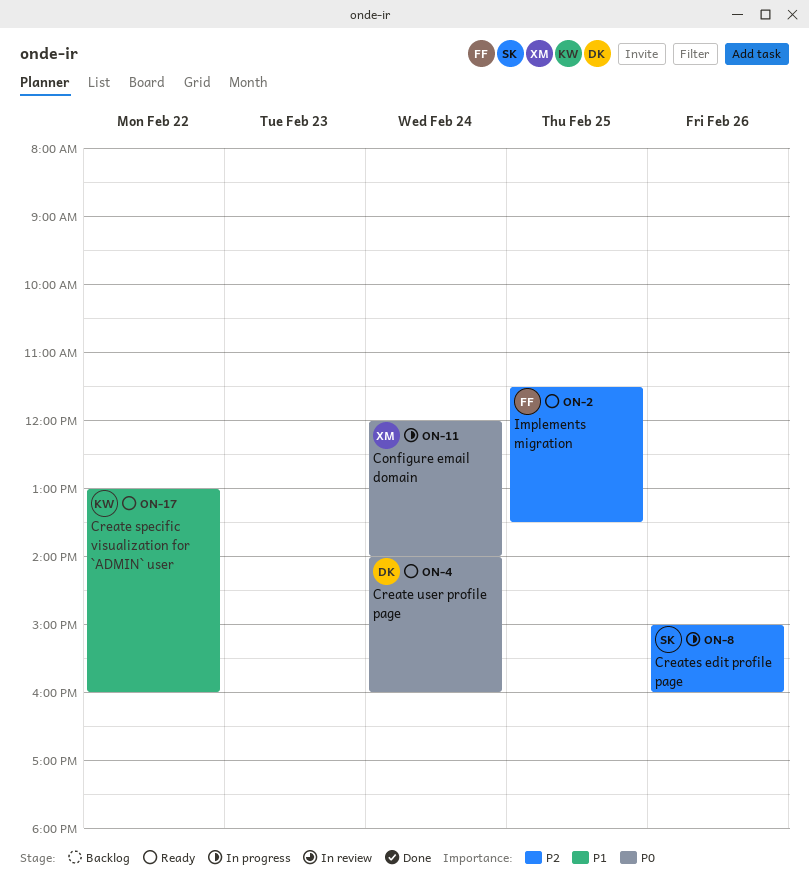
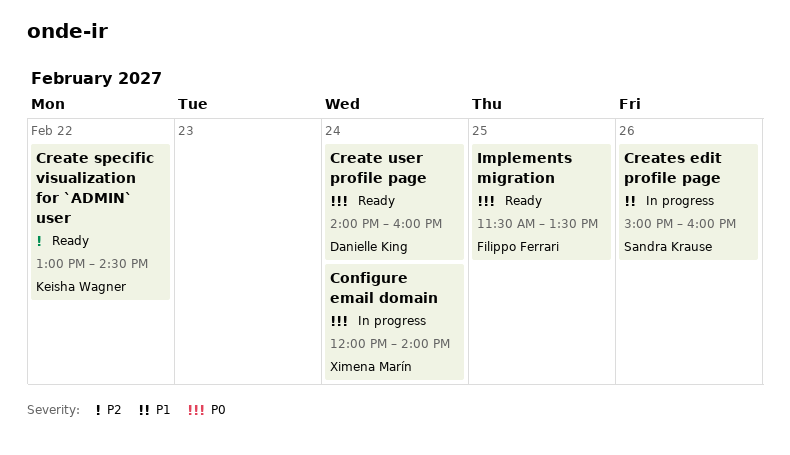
Create specific visualization for `ADMIN` user, priority: P1 -> P2
Create specific visualization for `ADMIN` user, ends: 16:00 -> 14:30
Creates edit profile page, priority: P2 -> P1
Implements migration, priority: P2 -> P0

